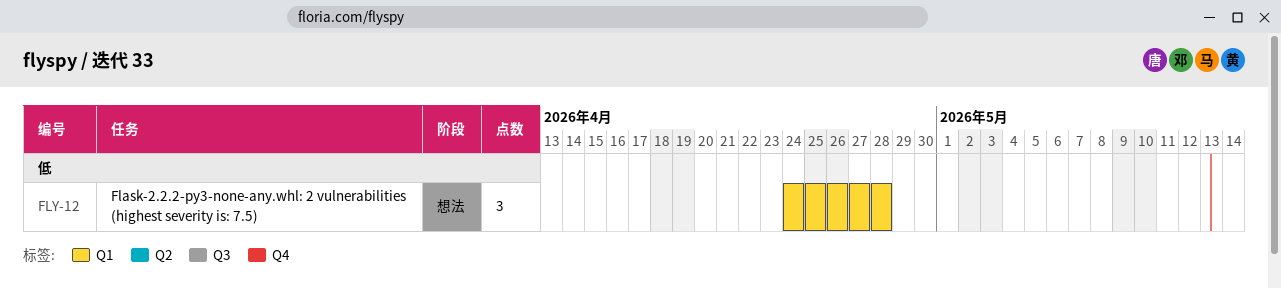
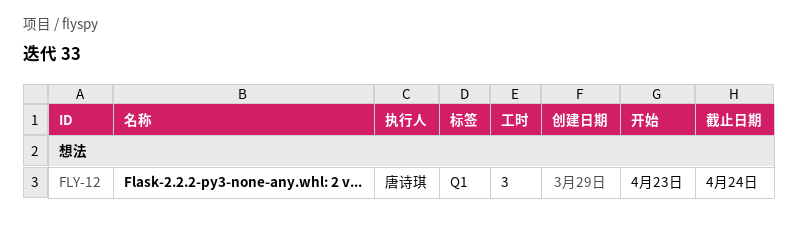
FLY-12, start: Apr 24 -> Apr 23
FLY-12, due: Apr 28 -> Apr 24

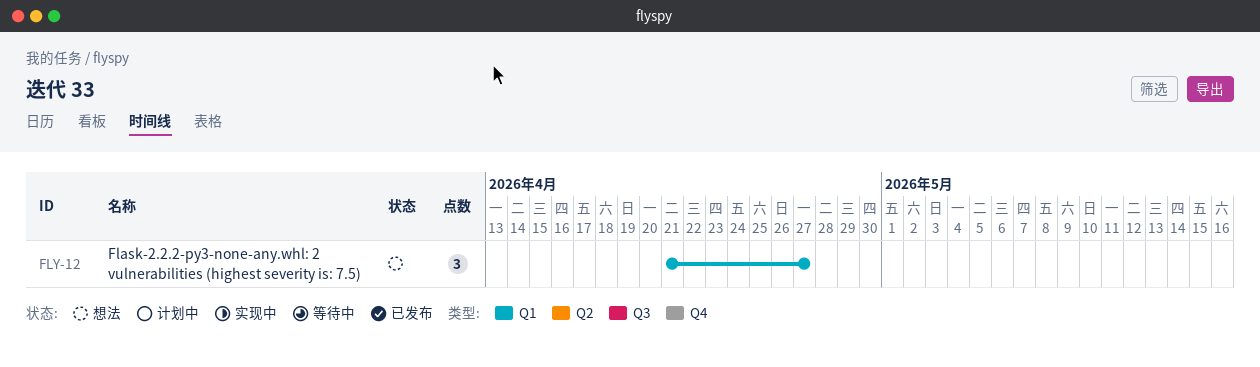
FLY-12, start: Apr 23 -> Apr 21
FLY-12, due: Apr 24 -> Apr 27

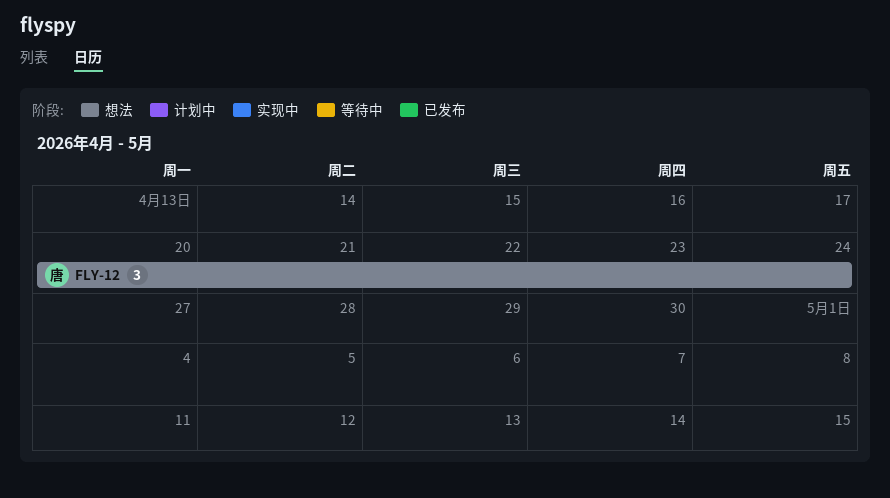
FLY-12, start: Apr 21 -> Apr 20
FLY-12, due: Apr 27 -> Apr 24

